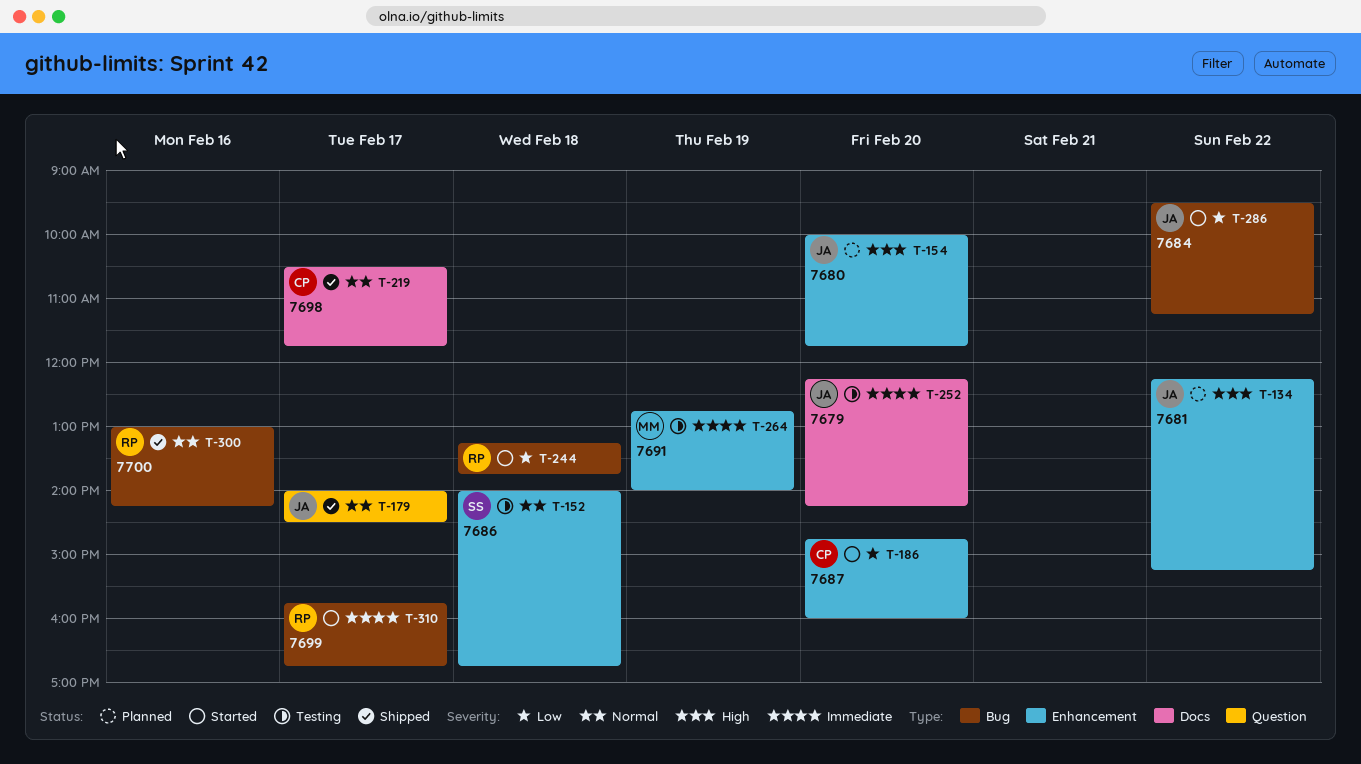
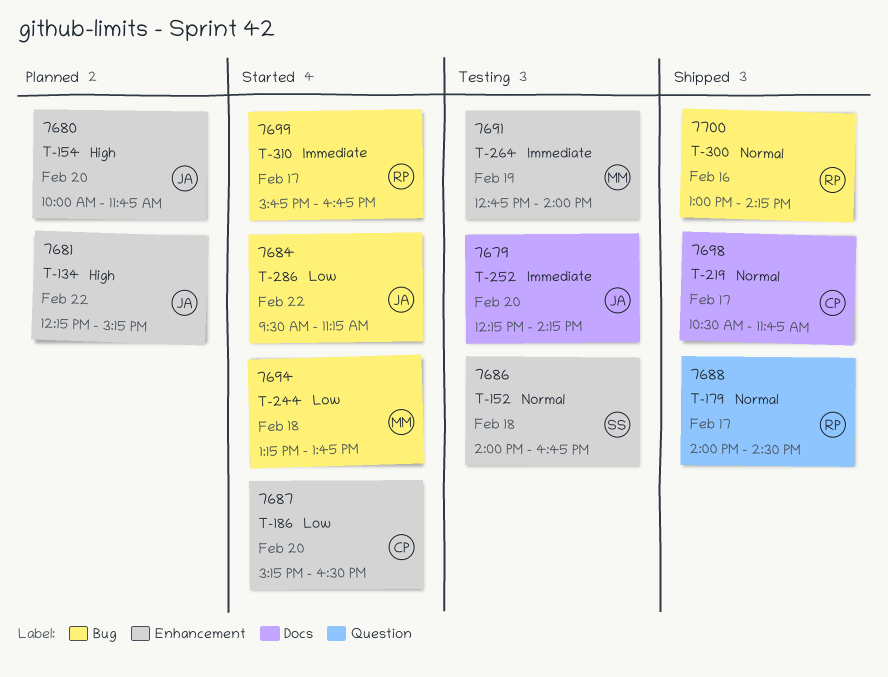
T-179, owner: JA -> RP
T-186, begins: 14:45 -> 15:15
T-186, ends: 16:00 -> 16:30
T-244, owner: RP -> MM

